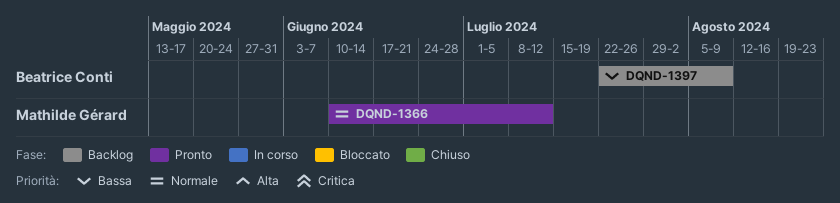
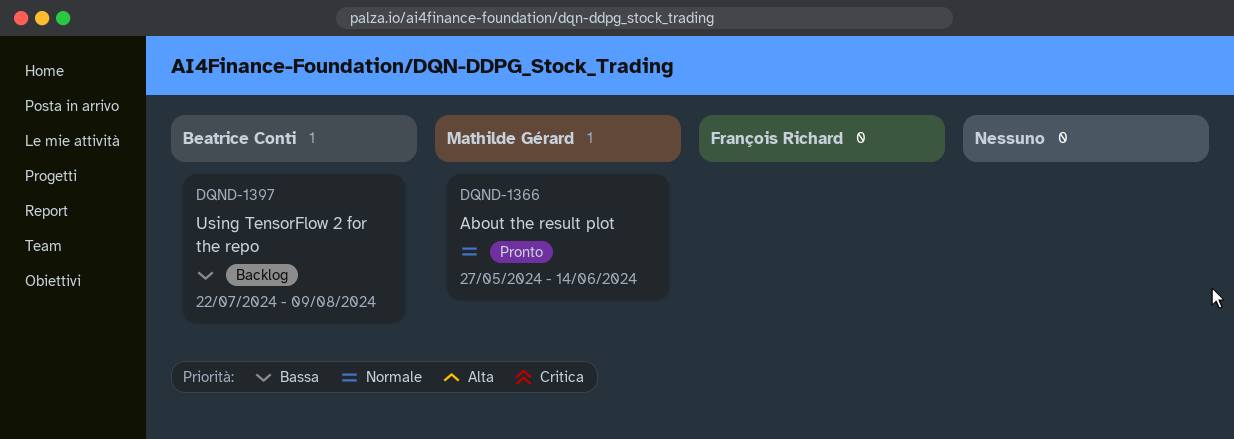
DQND-1366, start: Jun 10 -> May 27
DQND-1366, due: Jul 12 -> Jun 14

